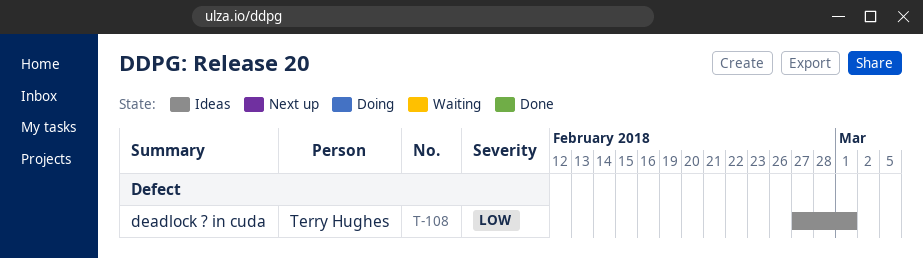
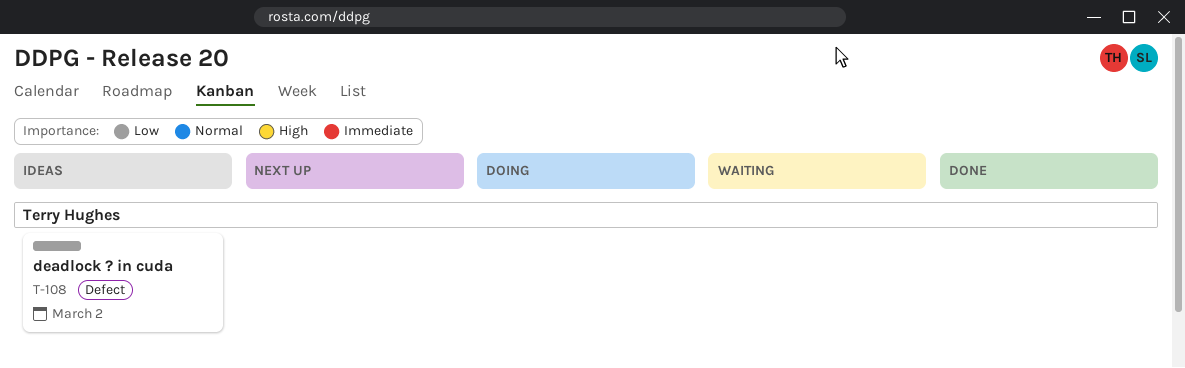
T-108, due: Mar 1 -> Mar 2

